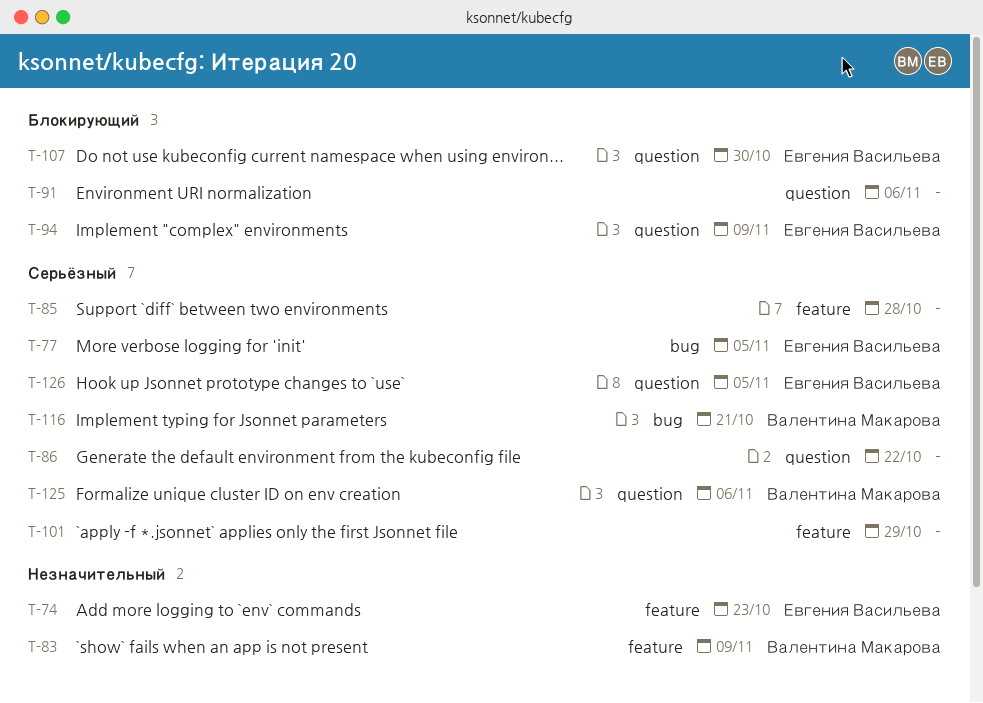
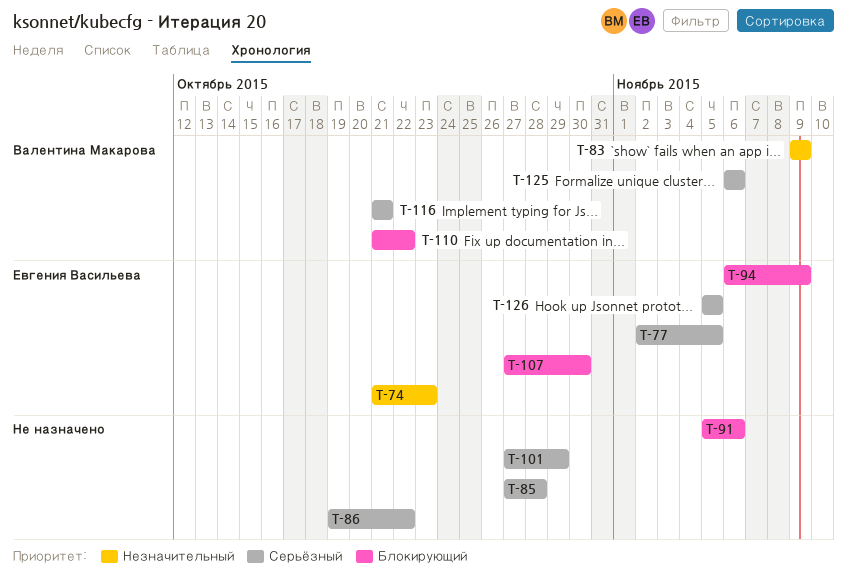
T-110: none -> present

